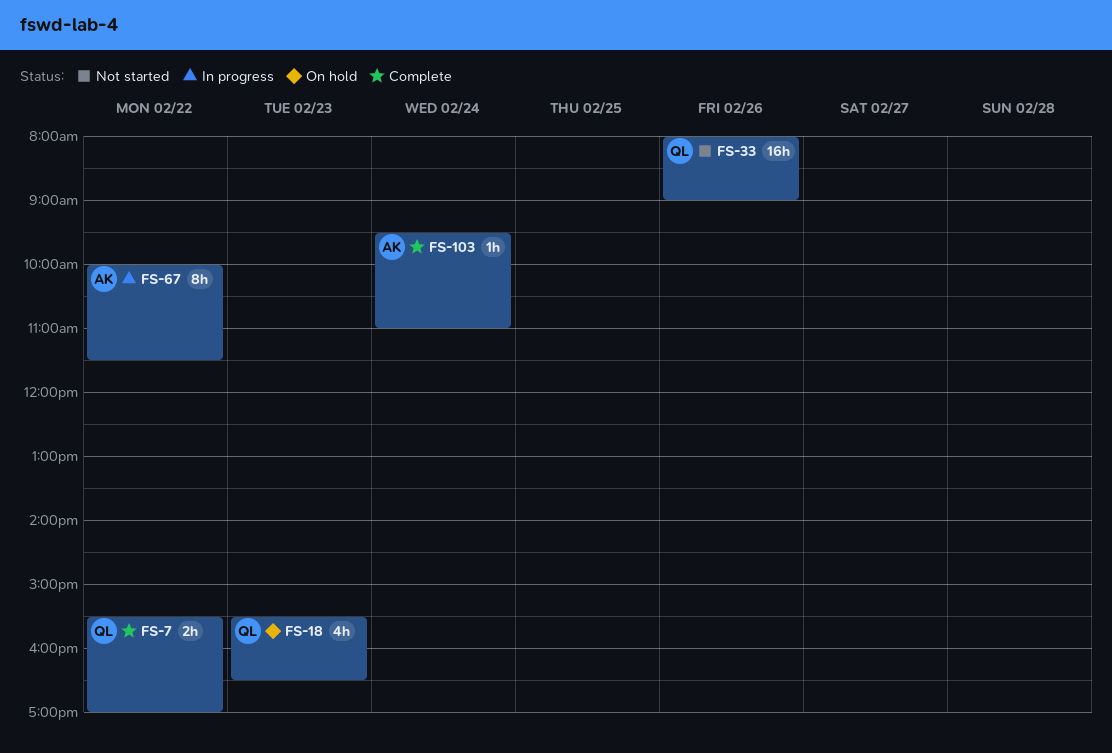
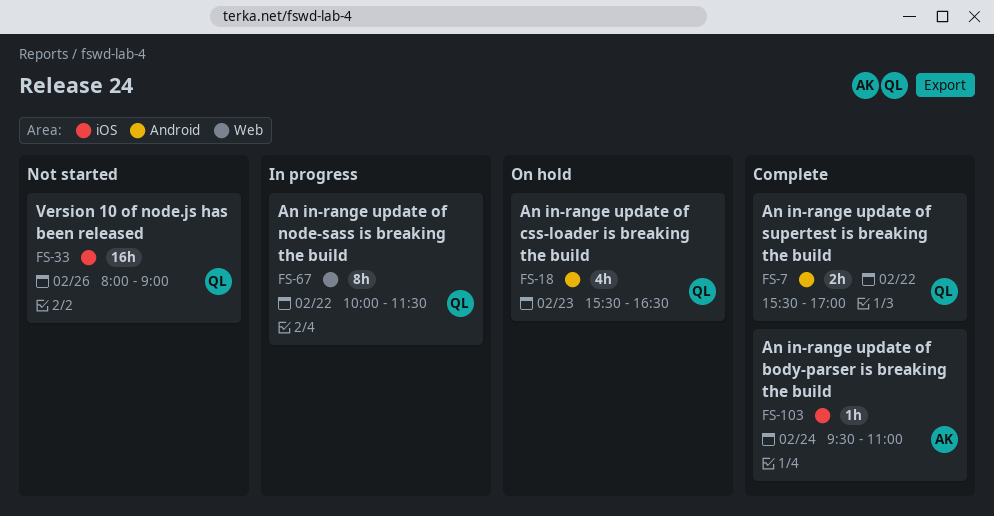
FS-67, owner: AK -> QL

